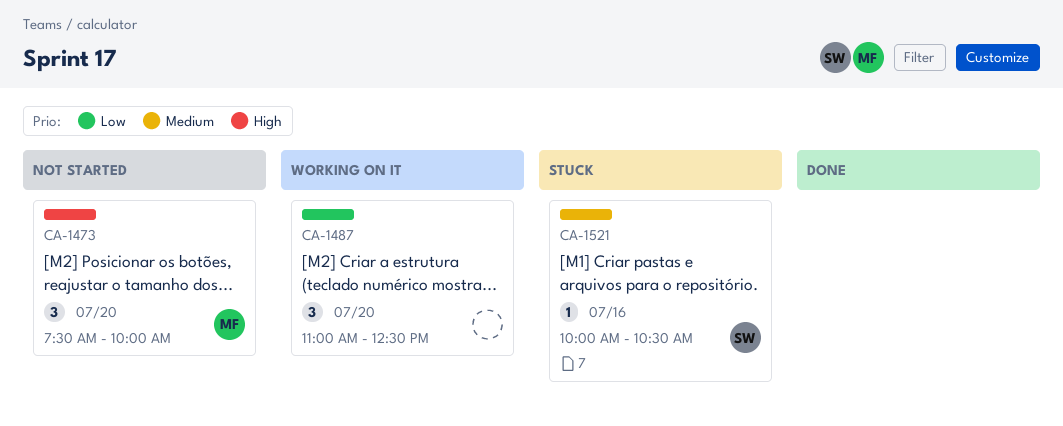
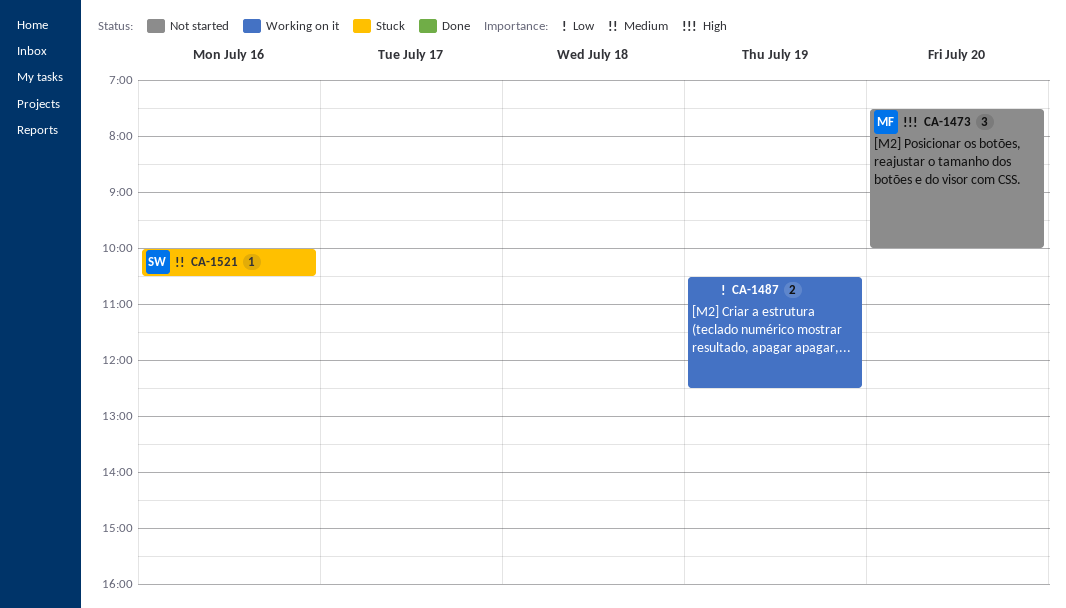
CA-1487, estimate: 3 -> 2
CA-1487, day: Jul 20 -> Jul 19
CA-1487, begins: 11:00 -> 10:30

